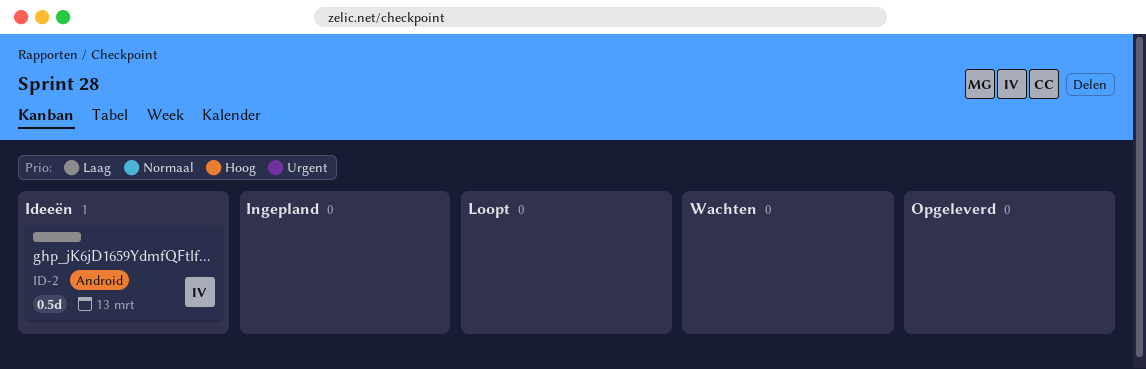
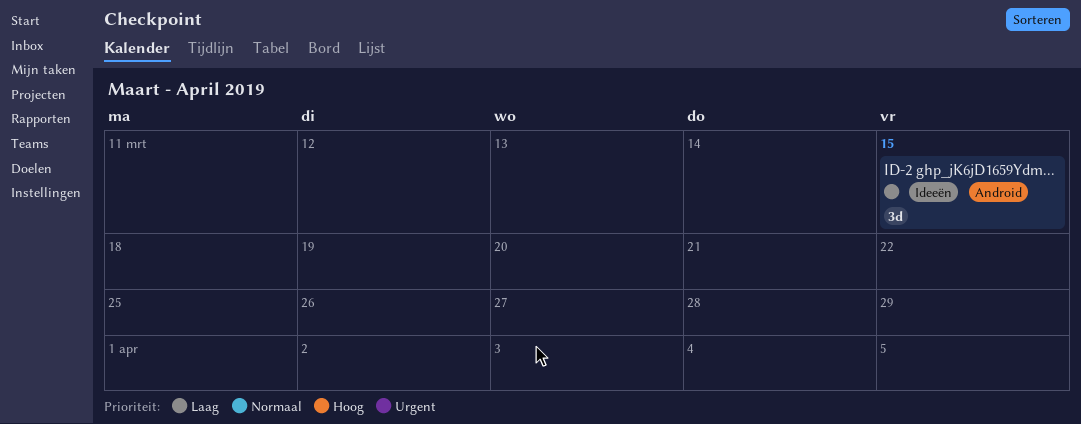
ID-2, estimate: 0.5d -> 3d
ID-2, due: Mar 13 -> Mar 15

